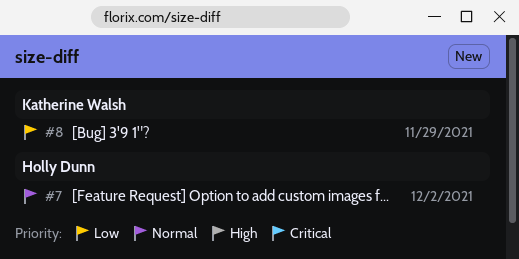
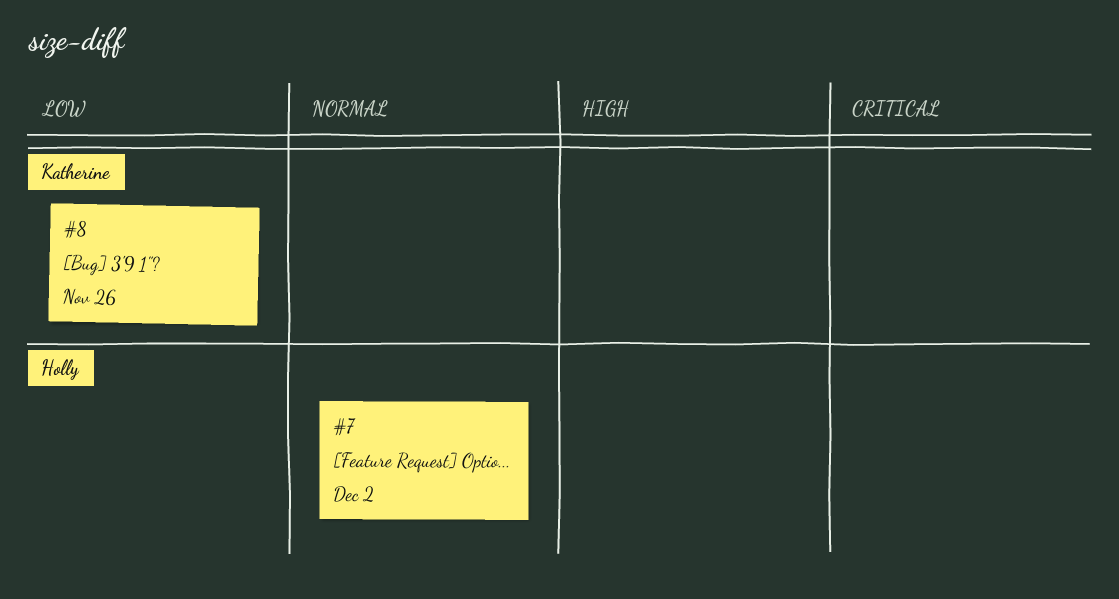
#8, due: Nov 29 -> Nov 26

